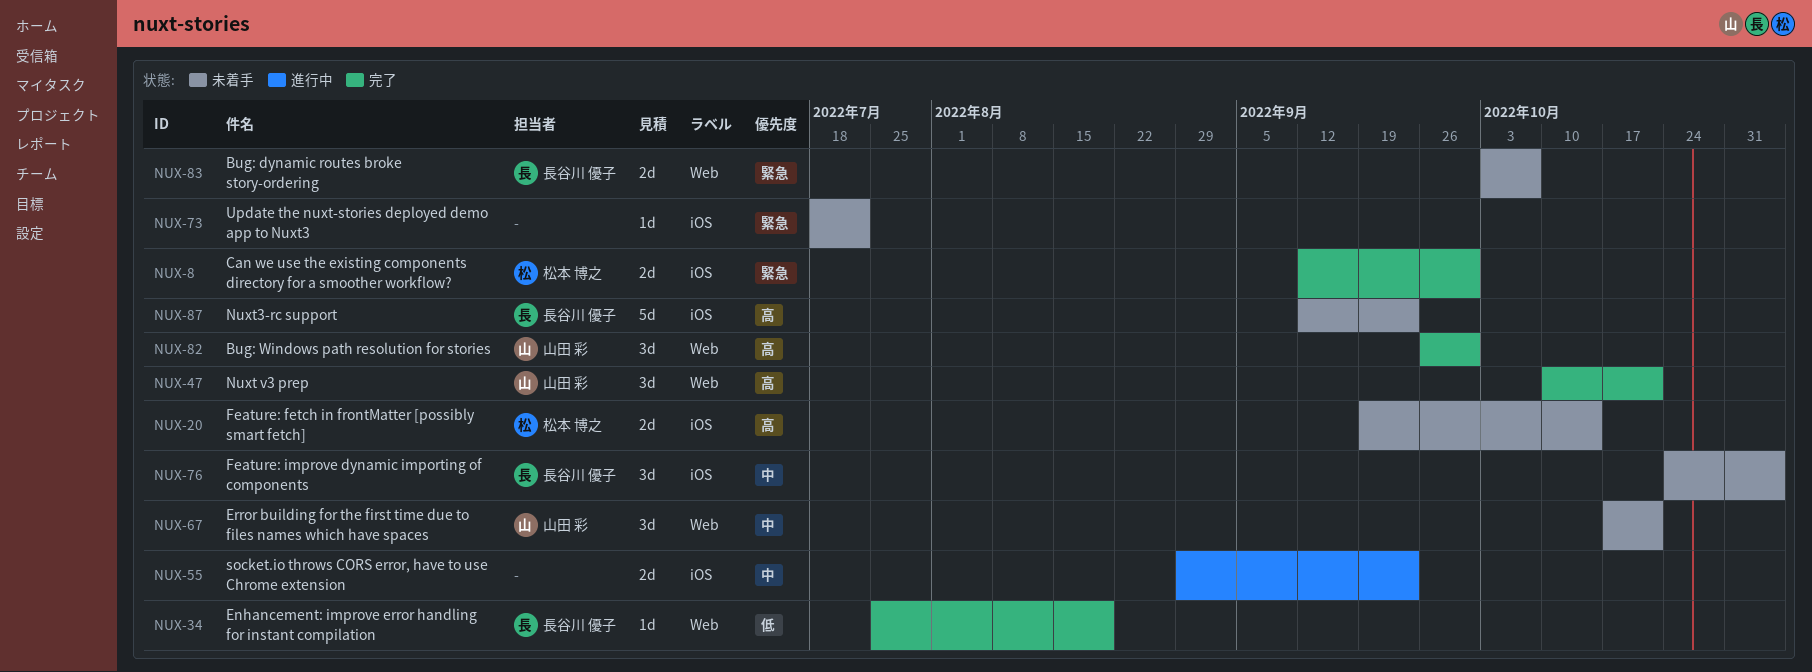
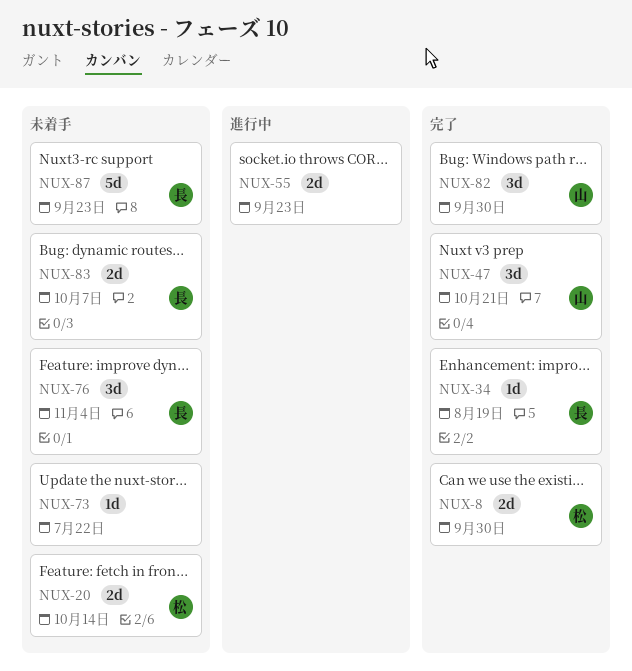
NUX-67: present -> none

